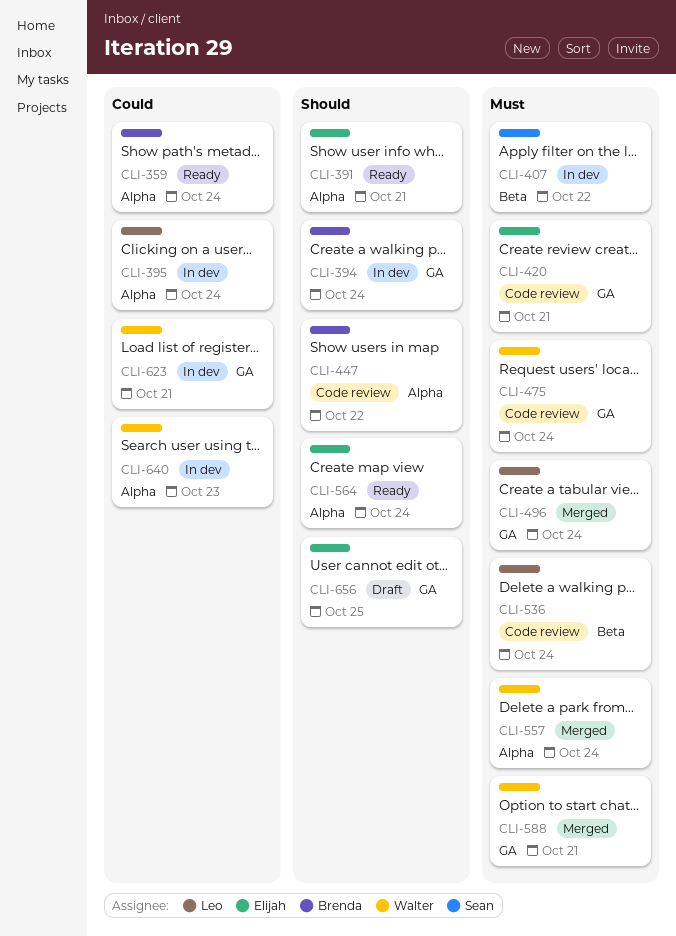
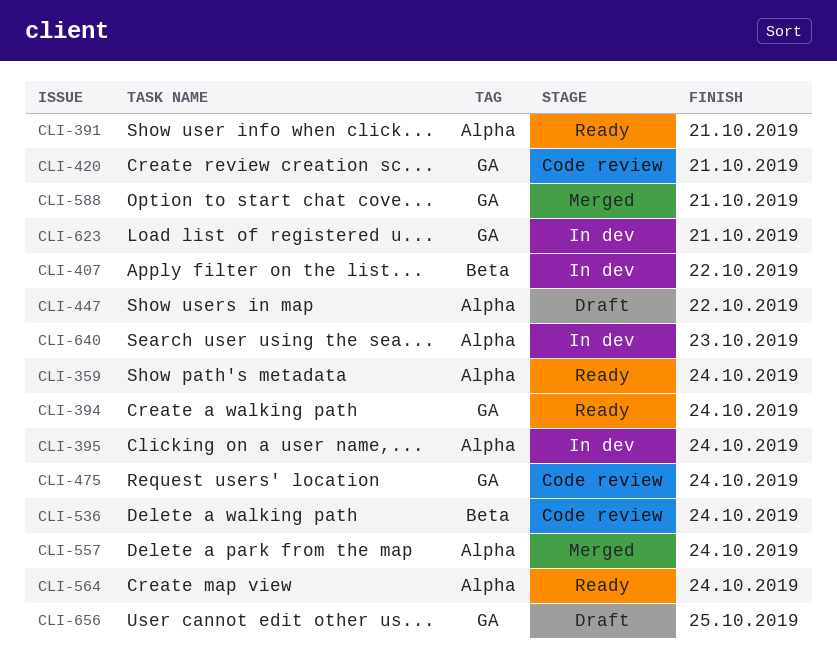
CLI-394, status: In dev -> Ready
CLI-447, status: Code review -> Draft
CLI-496: present -> none

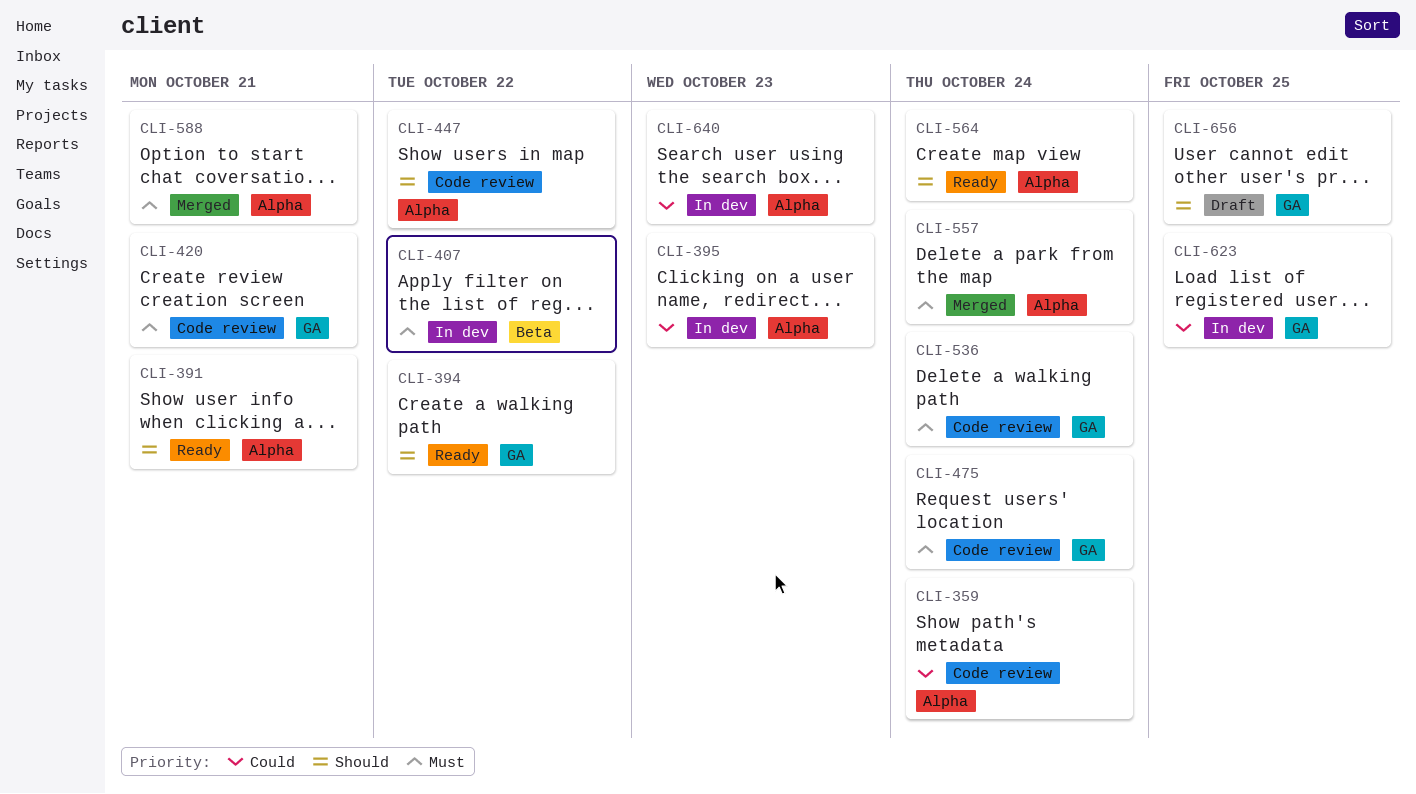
CLI-359, status: Ready -> Code review
CLI-394, due: Oct 24 -> Oct 22
CLI-395, due: Oct 24 -> Oct 23
CLI-447, status: Draft -> Code review
CLI-536, label: Beta -> GA
CLI-588, label: GA -> Alpha
CLI-623, due: Oct 21 -> Oct 25

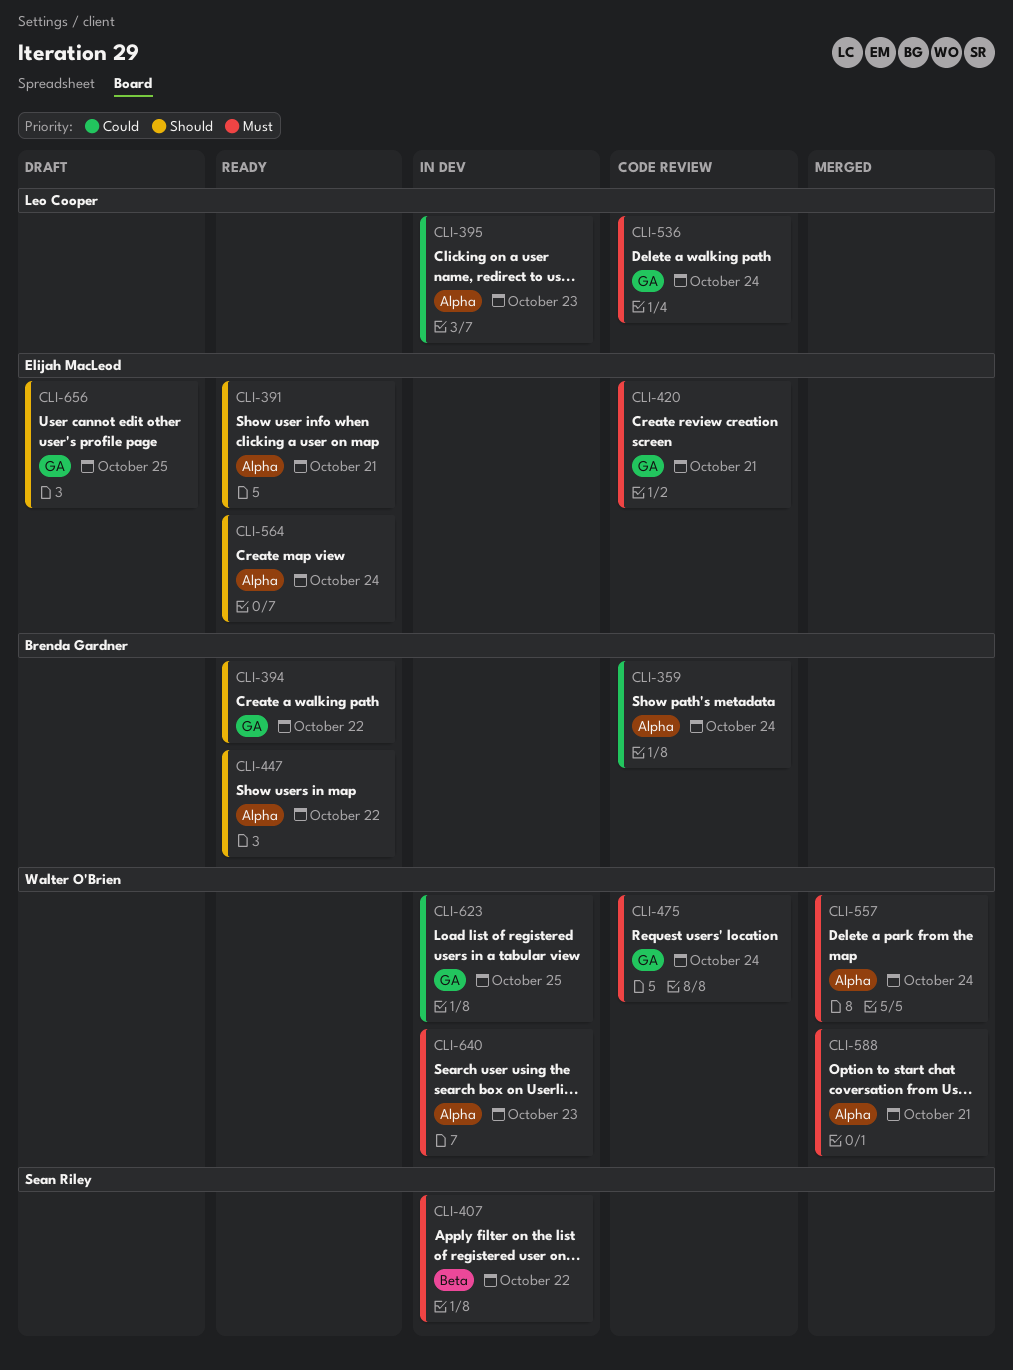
CLI-447, status: Code review -> Ready
CLI-640, priority: Could -> Must

